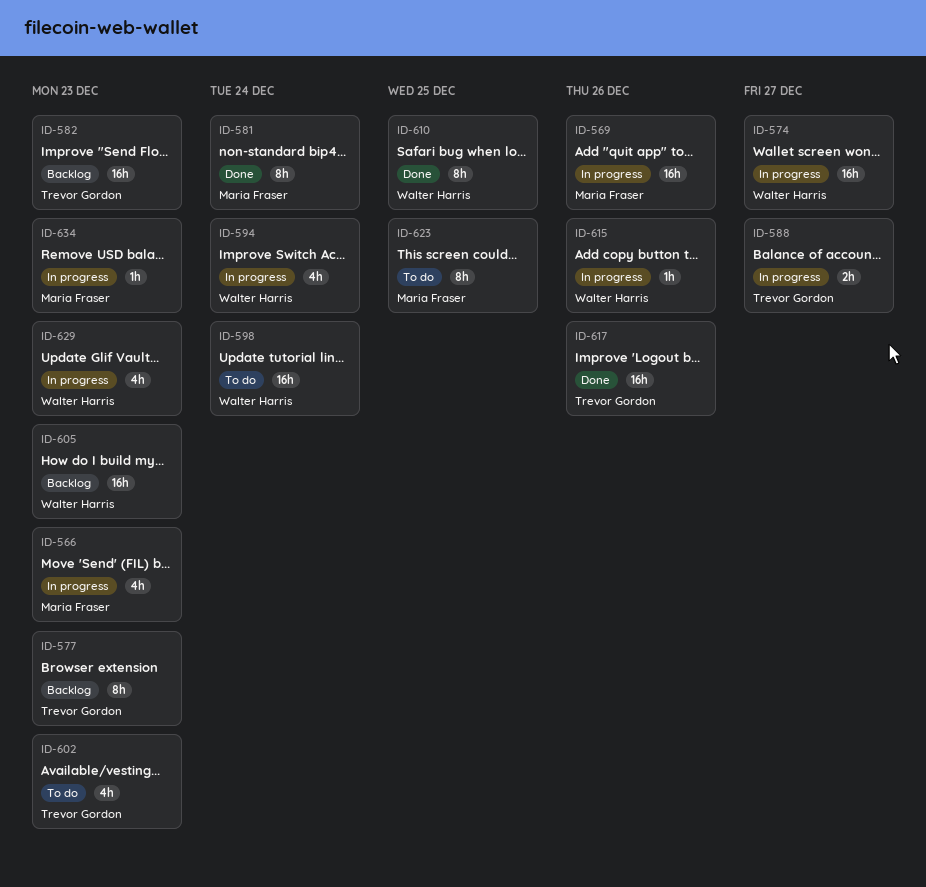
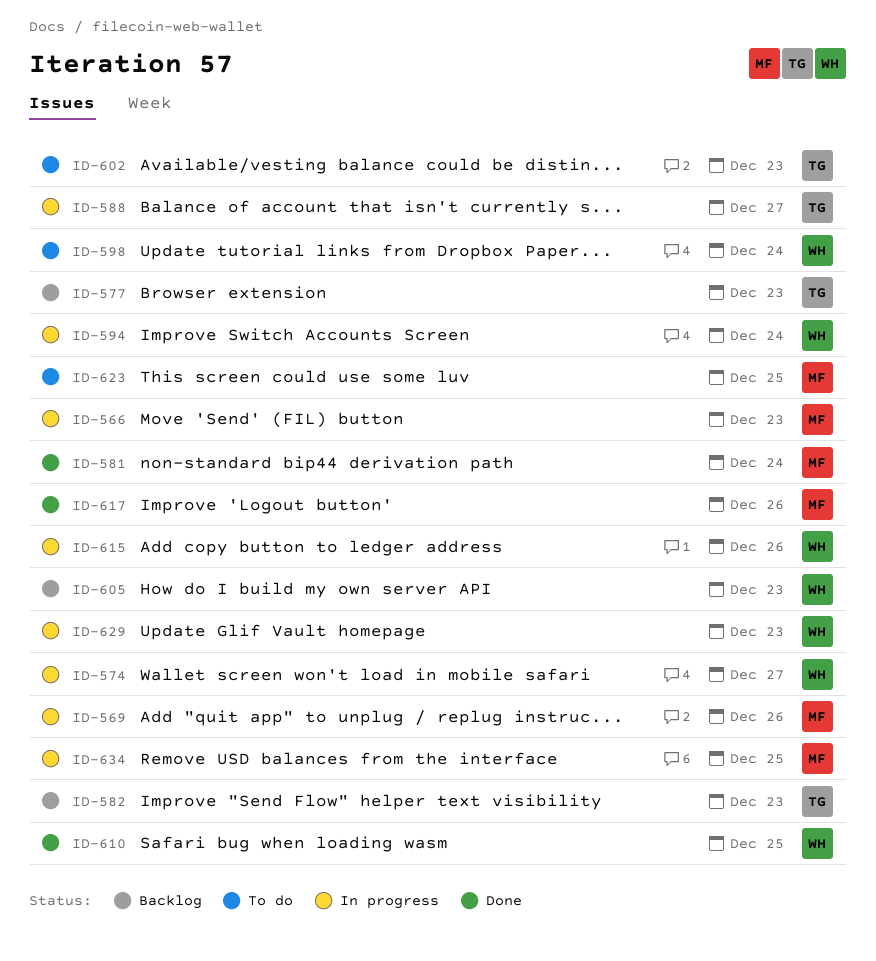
ID-617, owner: Trevor Gordon -> Maria Fraser
ID-634, due: Dec 23 -> Dec 25

